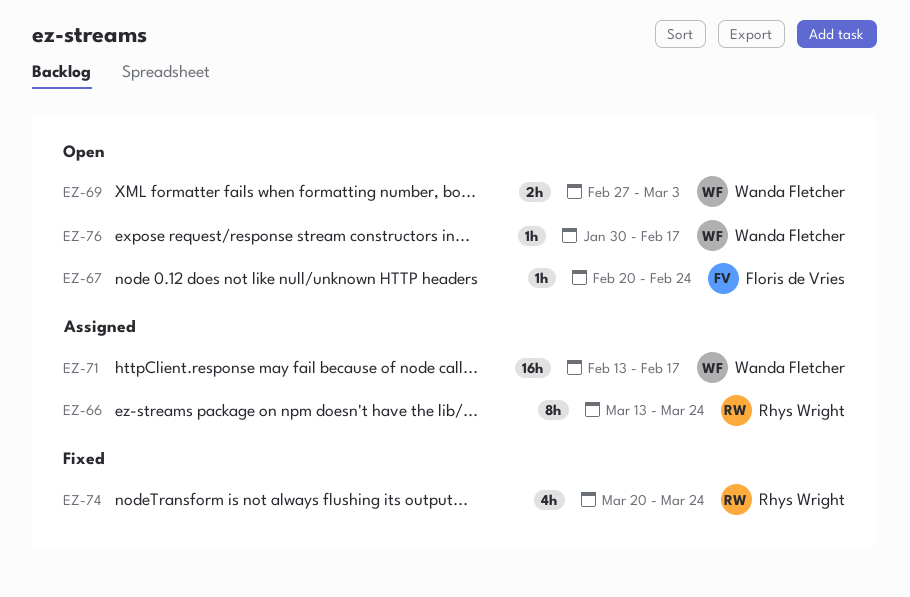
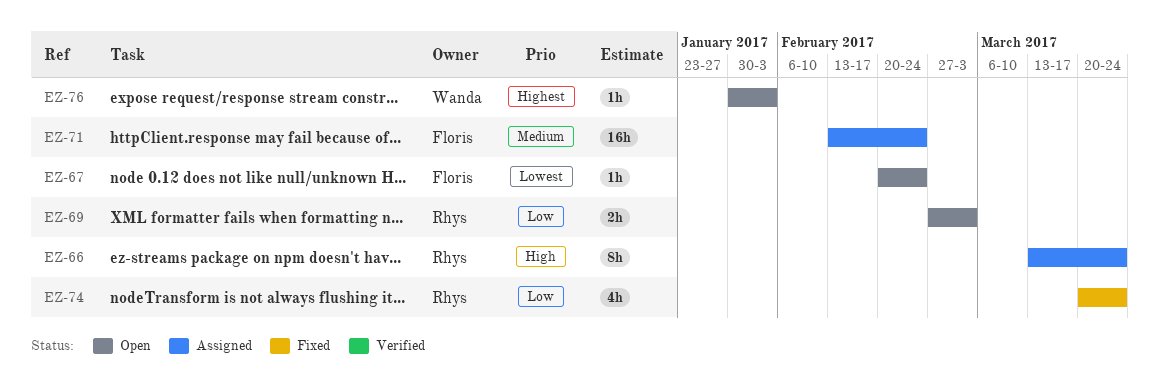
EZ-69, owner: Wanda Fletcher -> Rhys Wright
EZ-71, owner: Wanda Fletcher -> Floris de Vries
EZ-71, due: Feb 17 -> Feb 24
EZ-76, due: Feb 17 -> Feb 3

